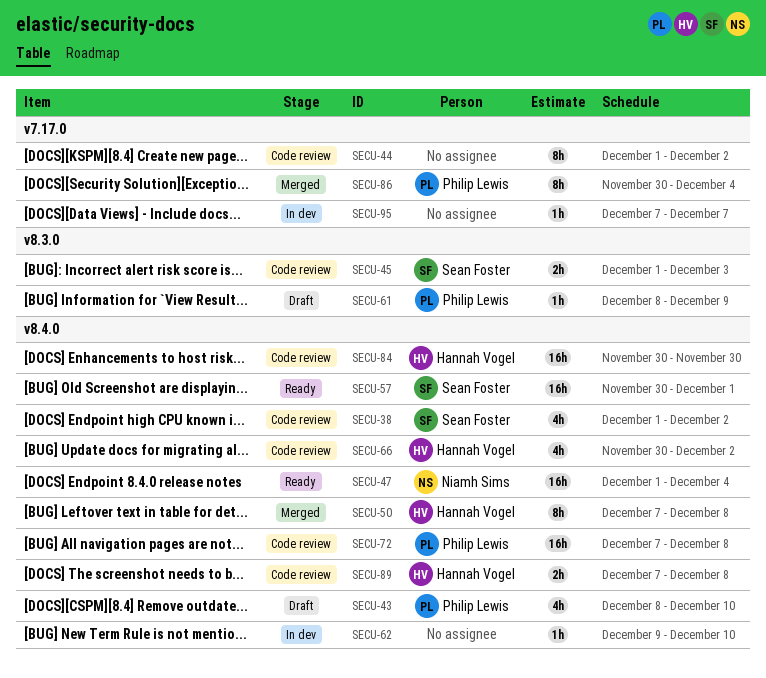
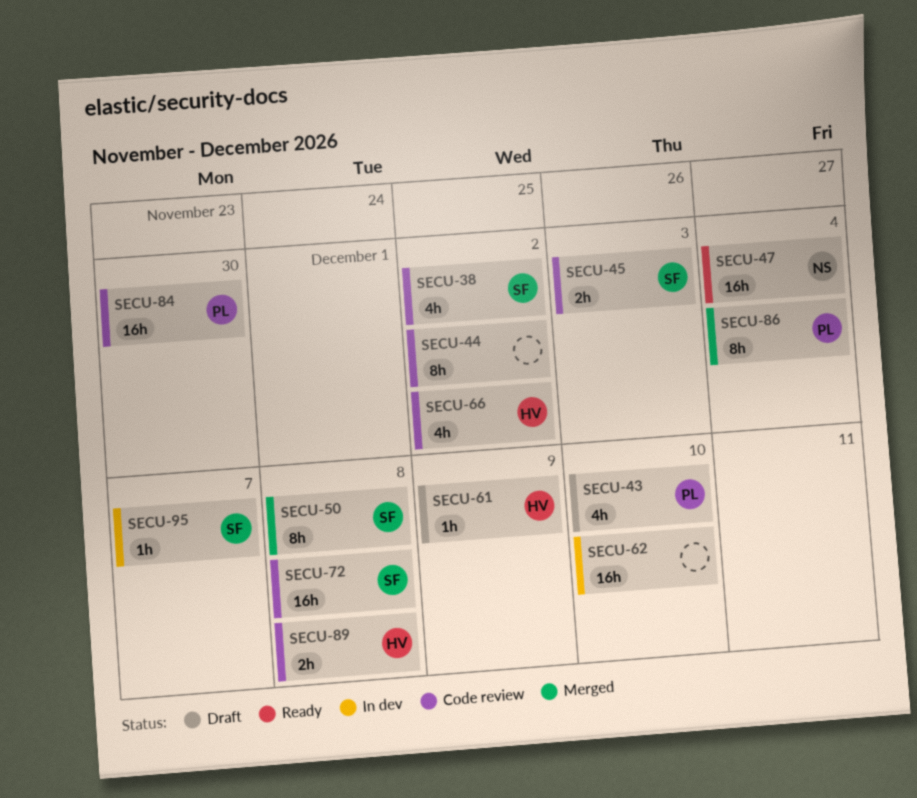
SECU-50, owner: Hannah Vogel -> Sean Foster
SECU-57: present -> none
SECU-61, owner: Philip Lewis -> Hannah Vogel
SECU-62, estimate: 1h -> 16h
SECU-72, owner: Philip Lewis -> Sean Foster
SECU-84, owner: Hannah Vogel -> Philip Lewis
SECU-95, owner: none -> Sean Foster

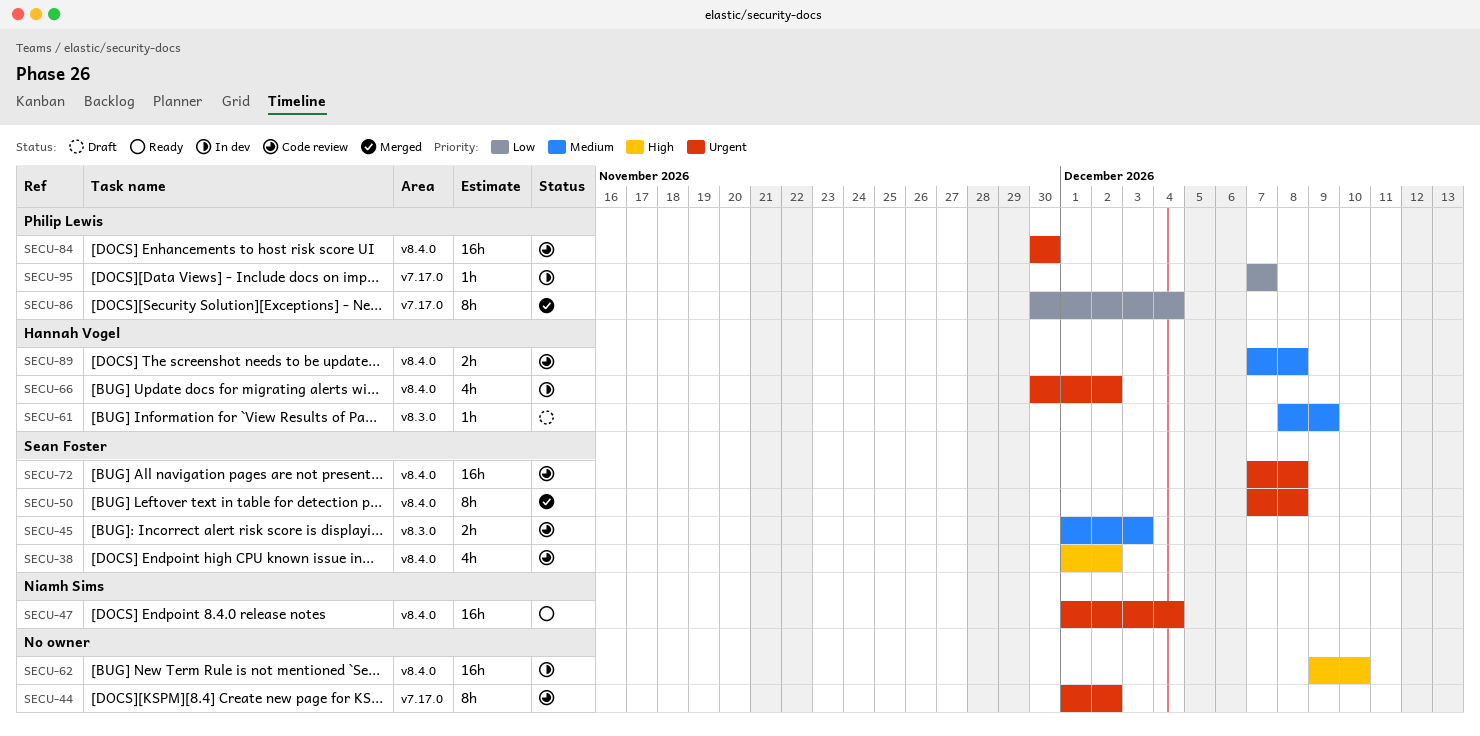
SECU-43: present -> none
SECU-66, status: Code review -> In dev
SECU-95, owner: Sean Foster -> Philip Lewis

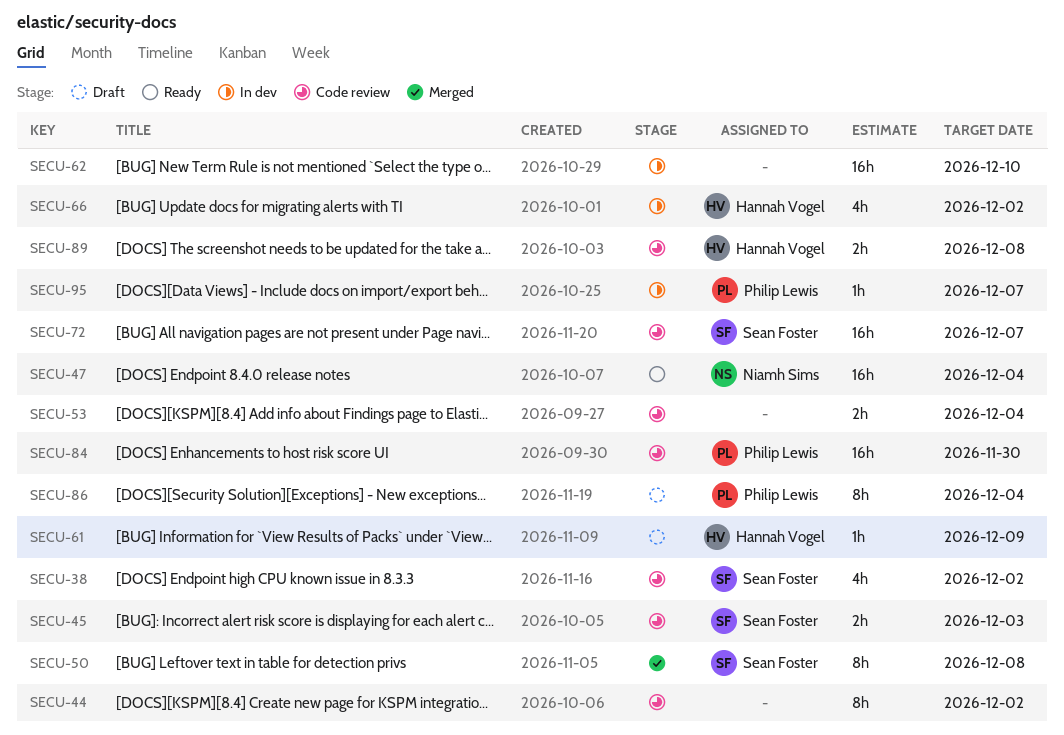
SECU-53: none -> present
SECU-72, due: Dec 8 -> Dec 7
SECU-86, status: Merged -> Draft

